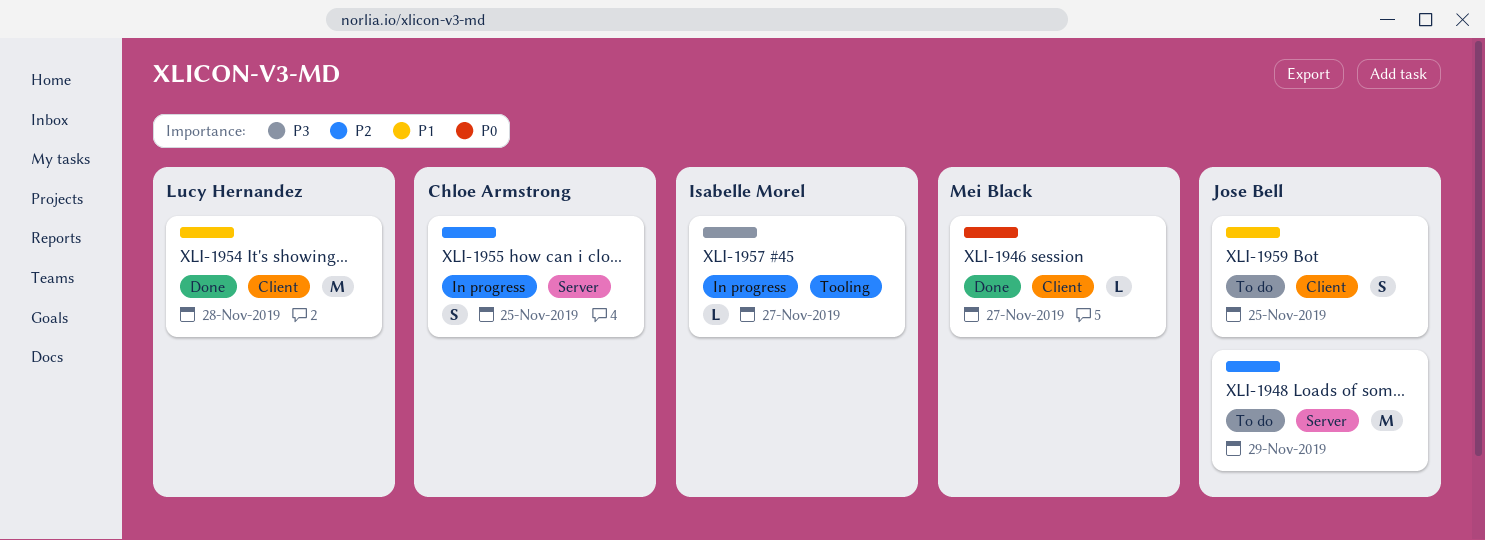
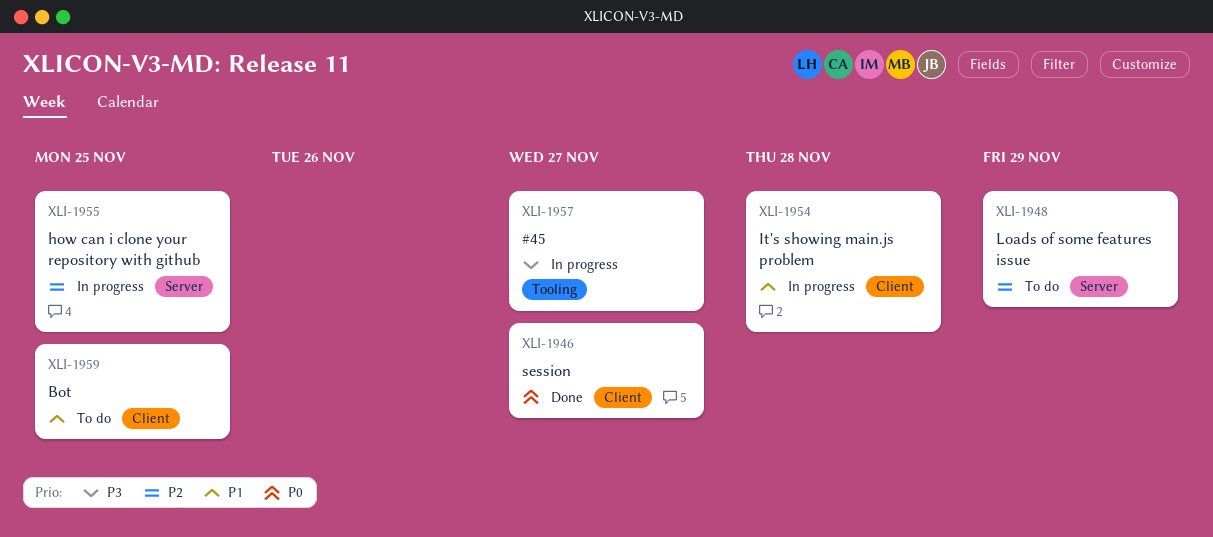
XLI-1954, status: Done -> In progress

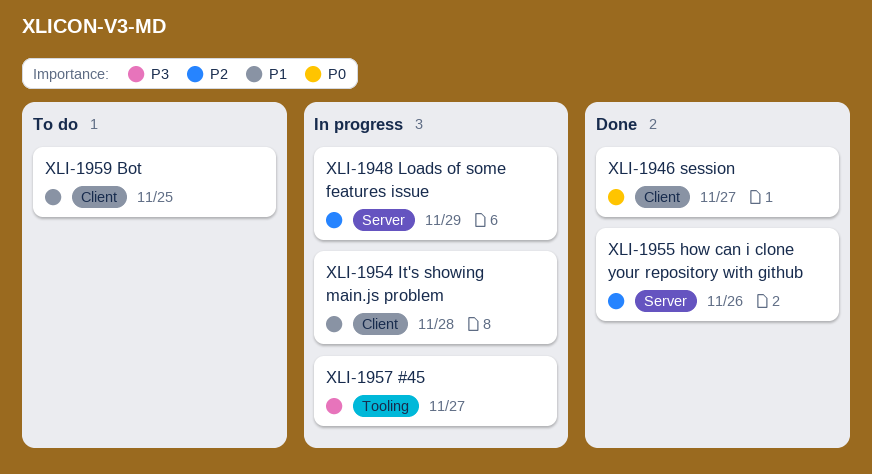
XLI-1948, status: To do -> In progress
XLI-1955, status: In progress -> Done
XLI-1955, due: Nov 25 -> Nov 26

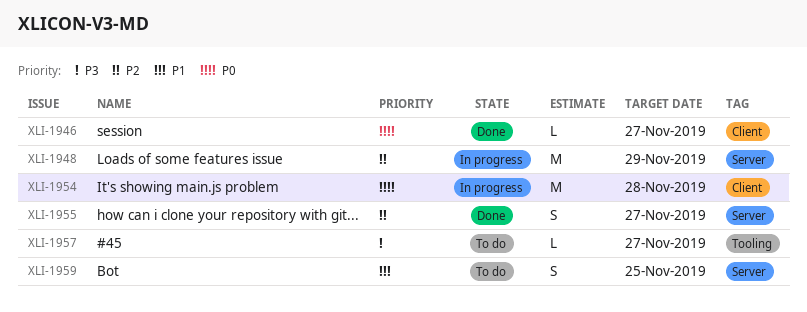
XLI-1954, priority: P1 -> P0
XLI-1955, due: Nov 26 -> Nov 27
XLI-1957, status: In progress -> To do
XLI-1959, label: Client -> Server

